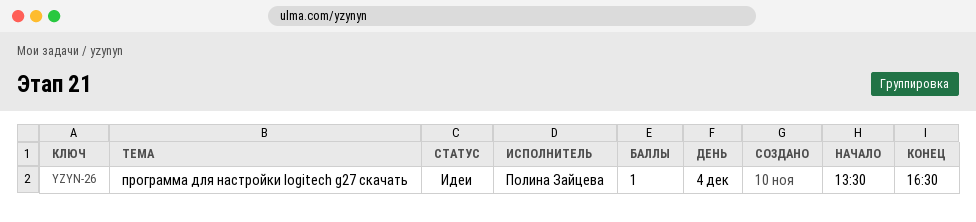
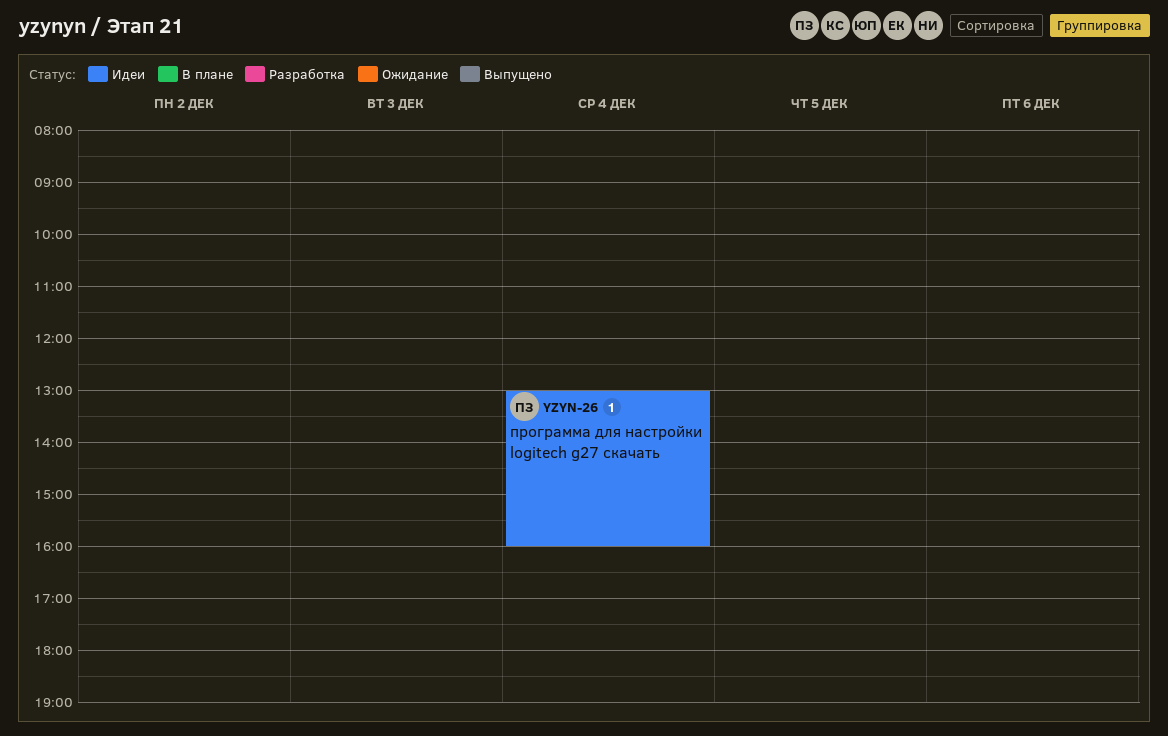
YZYN-26, begins: 13:30 -> 13:00
YZYN-26, ends: 16:30 -> 16:00

